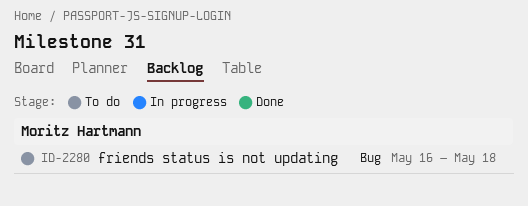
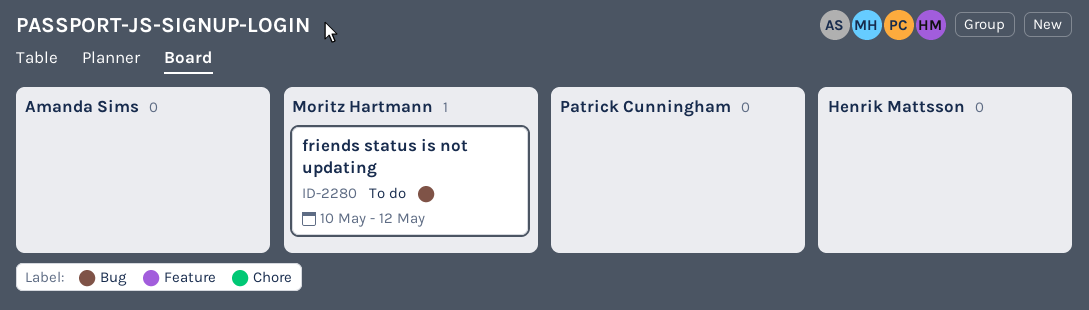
ID-2280, start: May 16 -> May 10
ID-2280, due: May 18 -> May 12

